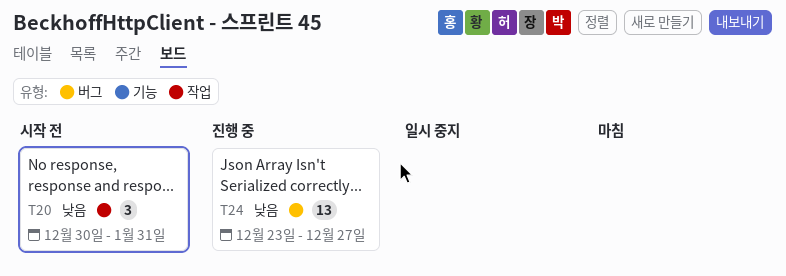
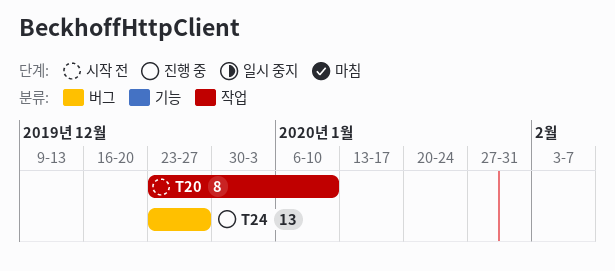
T20, estimate: 3 -> 8
T20, start: Dec 30 -> Dec 23
T20, due: Jan 31 -> Jan 10

